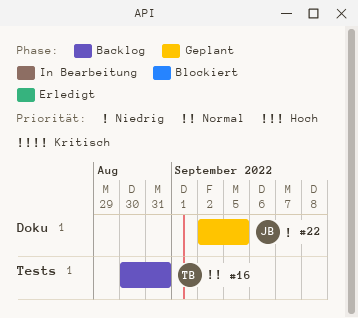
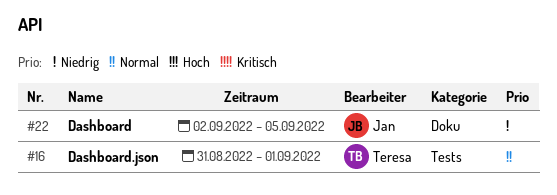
#16, start: Aug 30 -> Aug 31
#16, due: Aug 31 -> Sep 1

